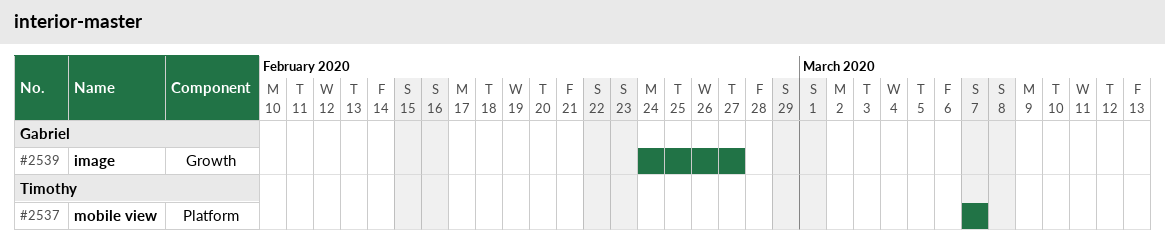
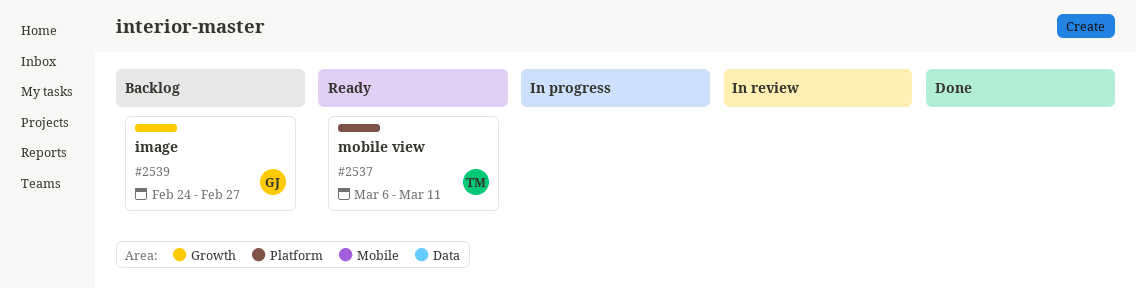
#2537, start: Mar 7 -> Mar 6
#2537, due: Mar 7 -> Mar 11

